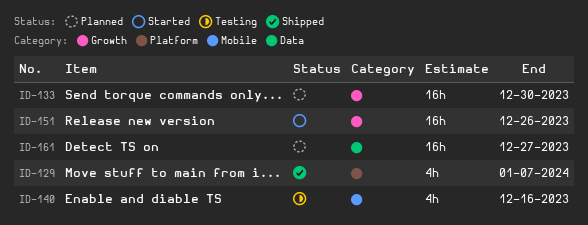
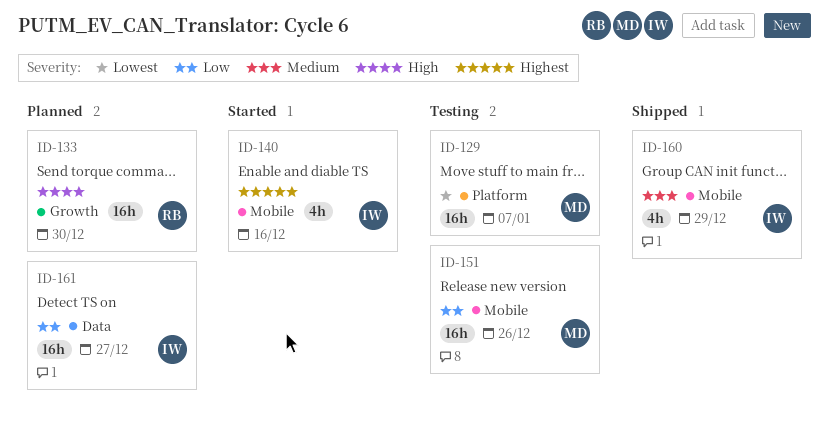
ID-129, status: Shipped -> Testing
ID-129, estimate: 4h -> 16h
ID-140, status: Testing -> Started
ID-151, status: Started -> Testing
ID-151, label: Growth -> Mobile
ID-160: none -> present

